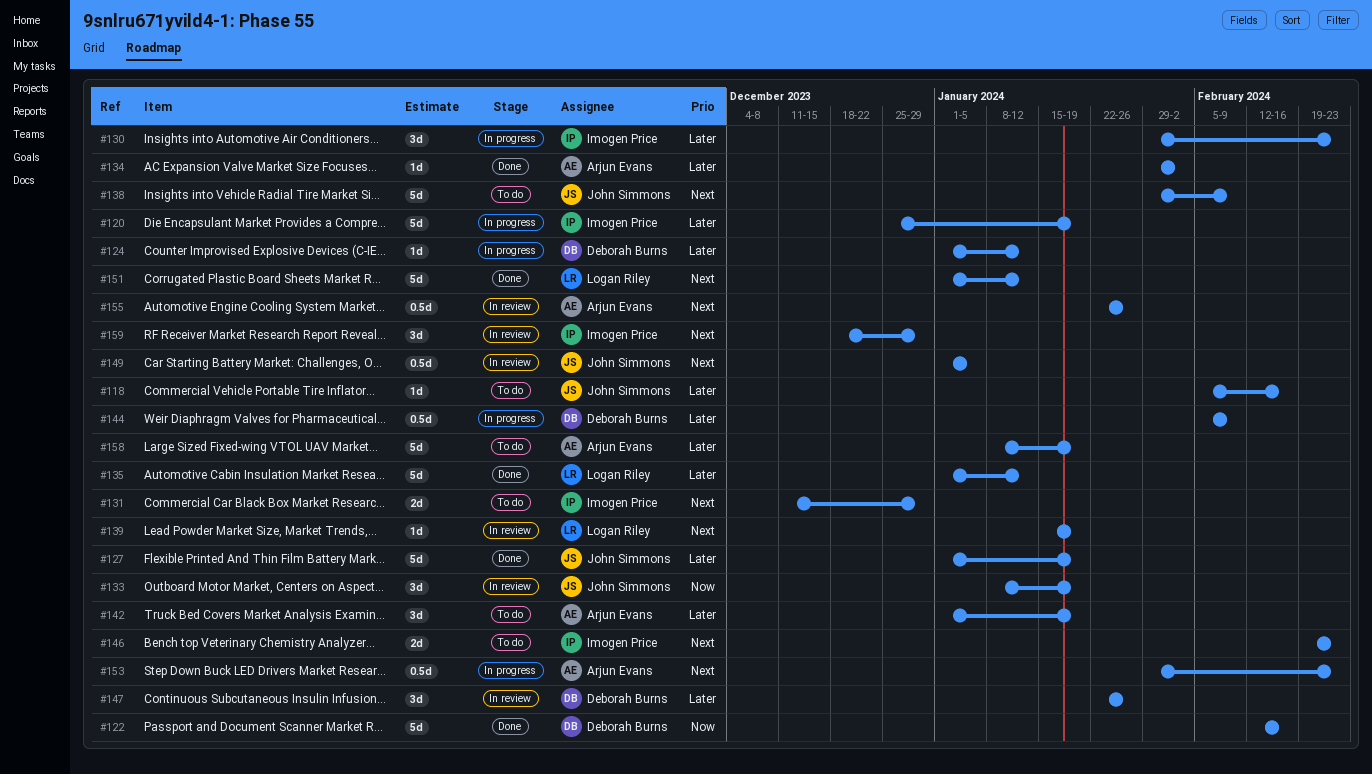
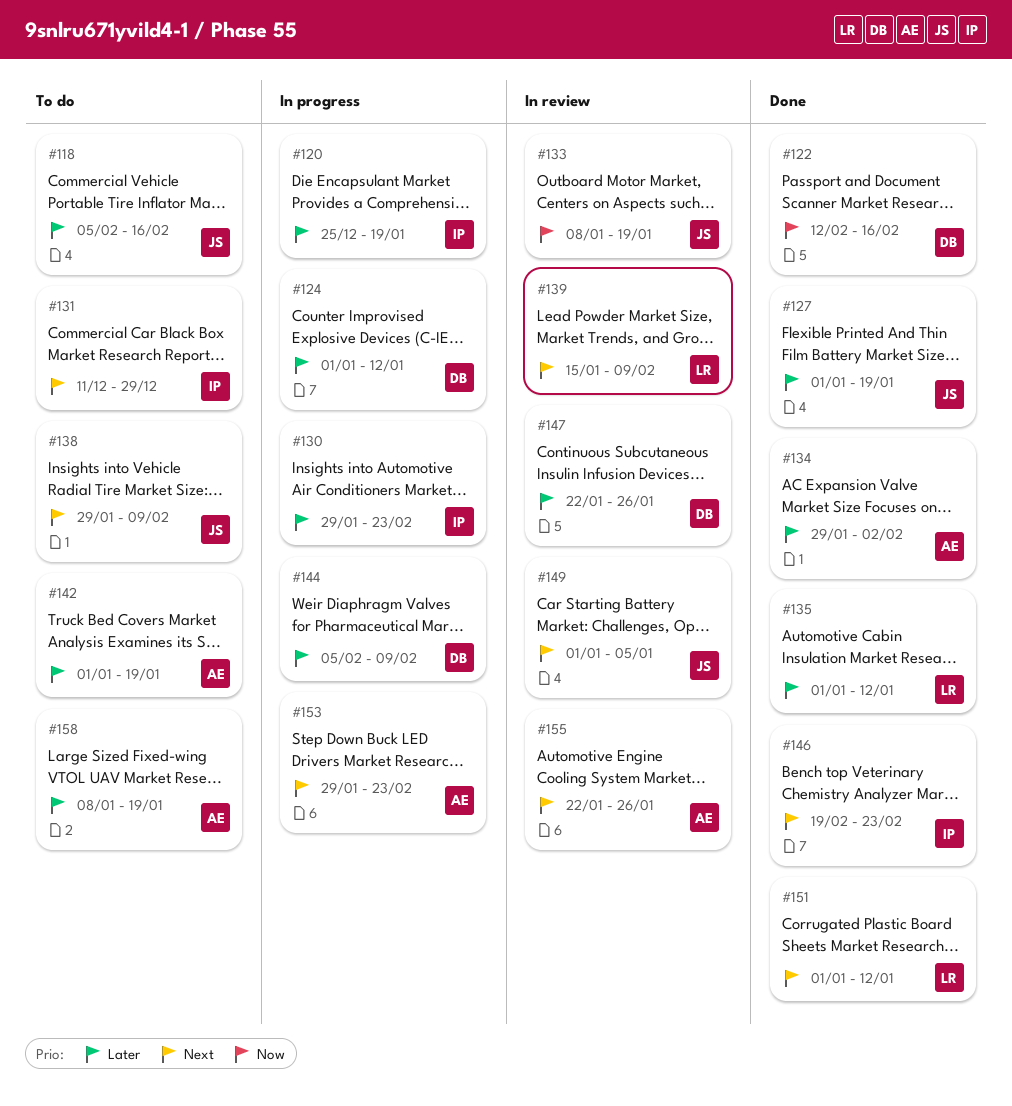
#139, due: Jan 19 -> Feb 9
#146, status: To do -> Done
#159: present -> none

